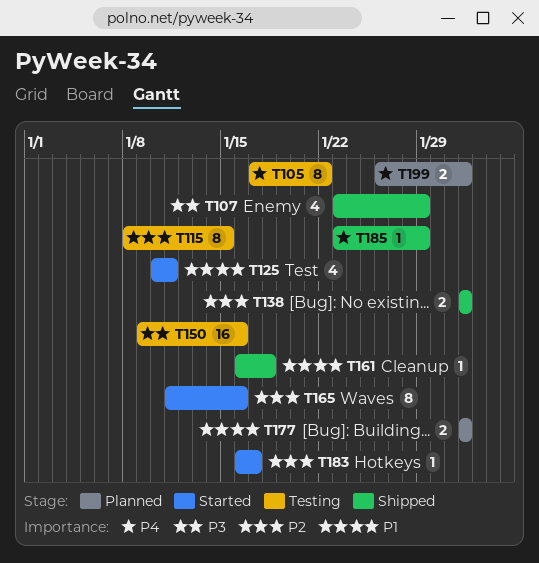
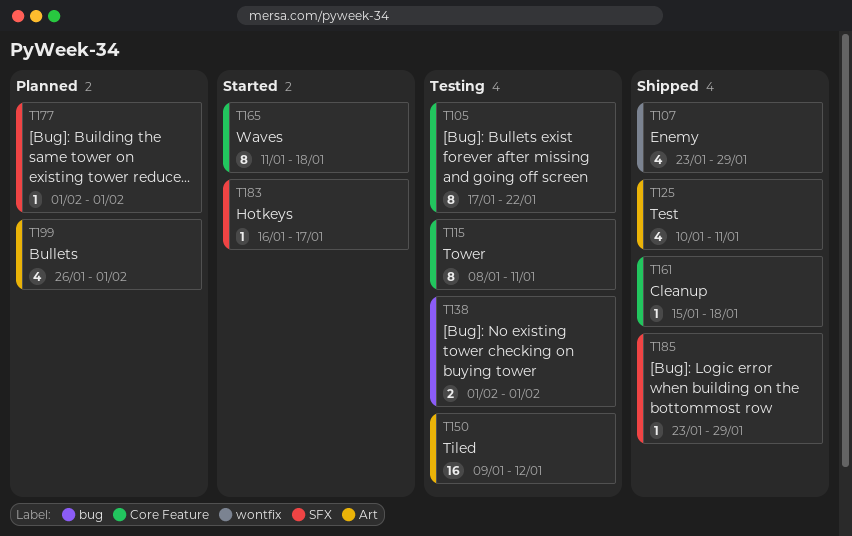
T115, due: Jan 15 -> Jan 11
T125, status: Started -> Shipped
T138, status: Shipped -> Testing
T150, due: Jan 16 -> Jan 12
T161, start: Jan 16 -> Jan 15
T165, due: Jan 16 -> Jan 18
T177, estimate: 2 -> 1
T199, estimate: 2 -> 4

